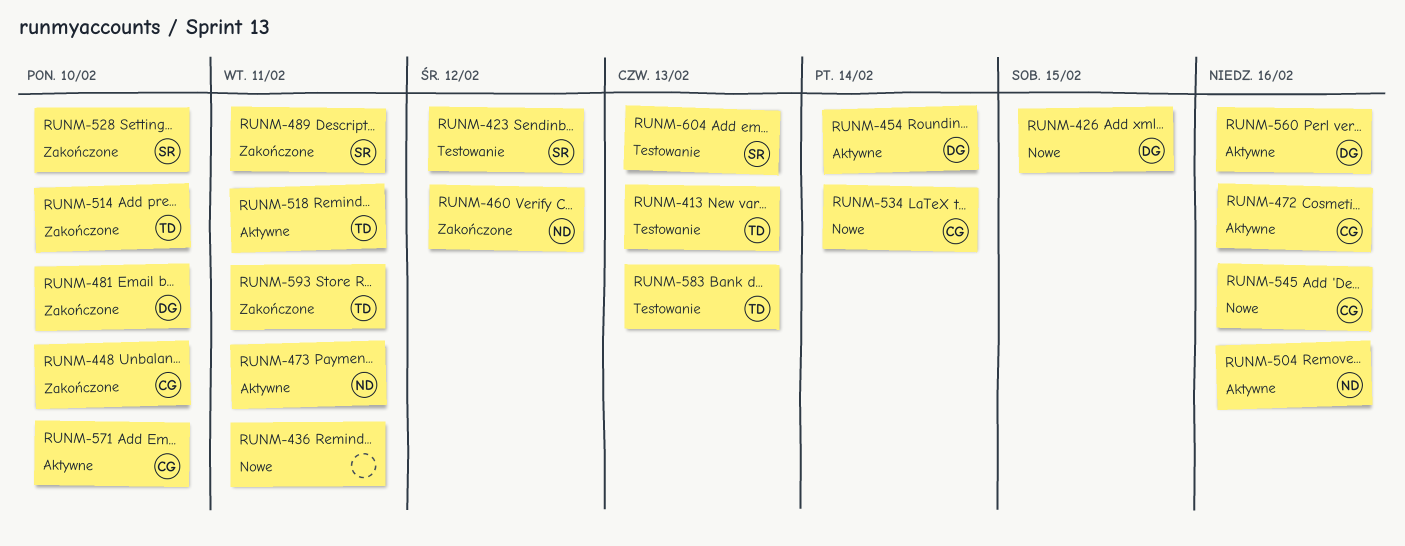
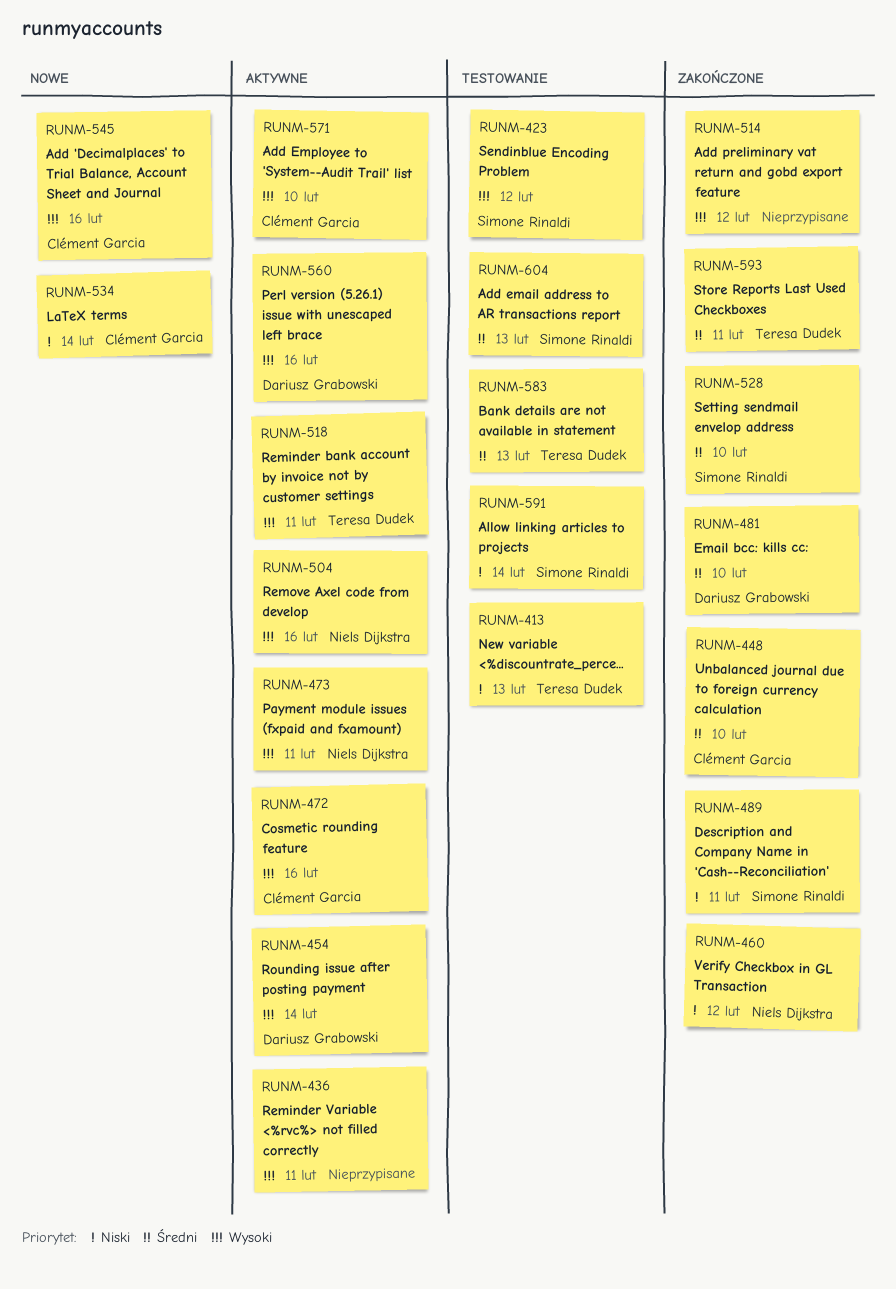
RUNM-426: present -> none
RUNM-436, status: Nowe -> Aktywne
RUNM-514, owner: Teresa Dudek -> none
RUNM-514, due: Feb 10 -> Feb 12
RUNM-591: none -> present

